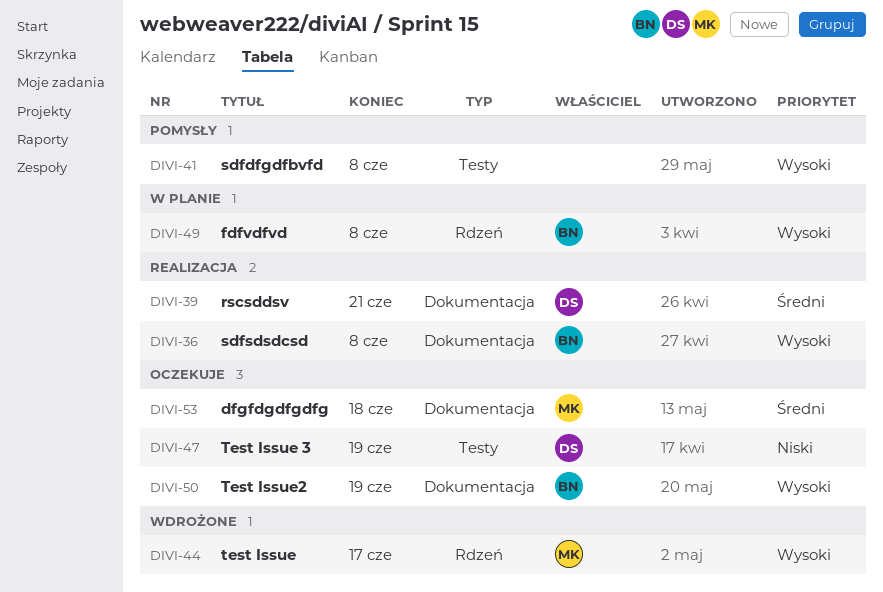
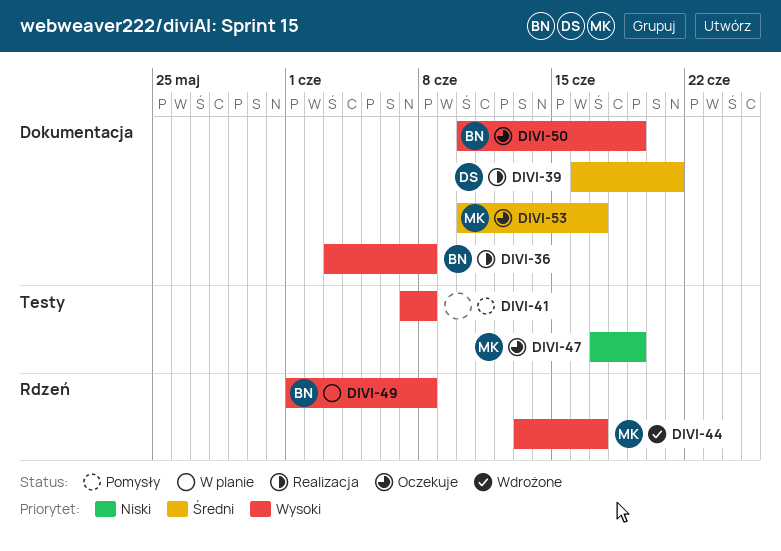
DIVI-47, owner: DS -> MK
DIVI-53, due: Jun 18 -> Jun 17

